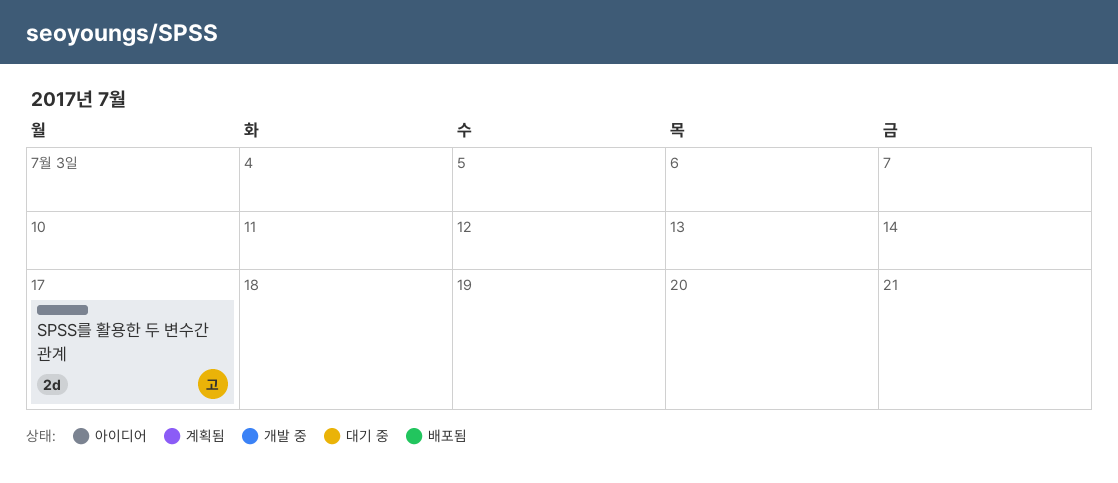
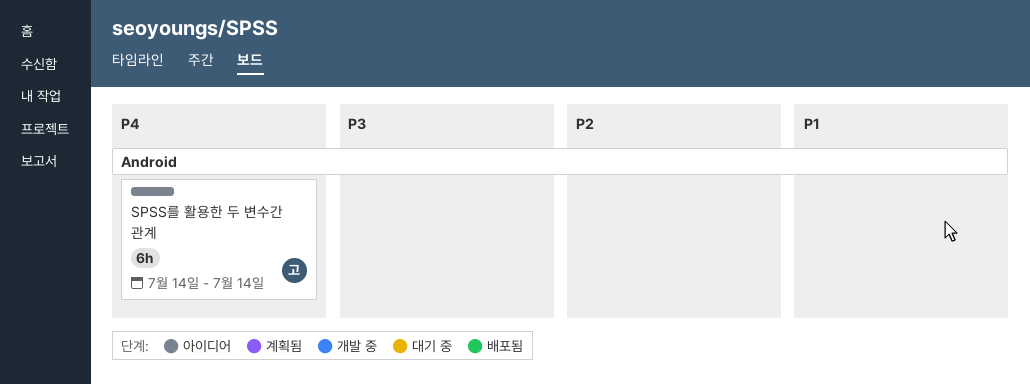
SPSS를 활용한 두 변수간 관계, estimate: 2d -> 6h
SPSS를 활용한 두 변수간 관계, due: Jul 17 -> Jul 14

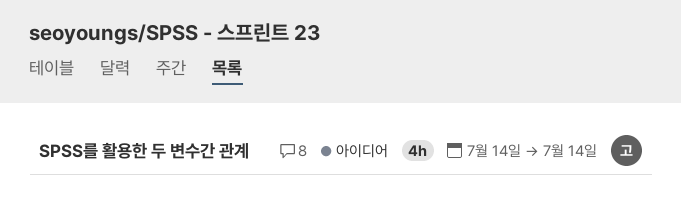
SPSS를 활용한 두 변수간 관계, estimate: 6h -> 4h

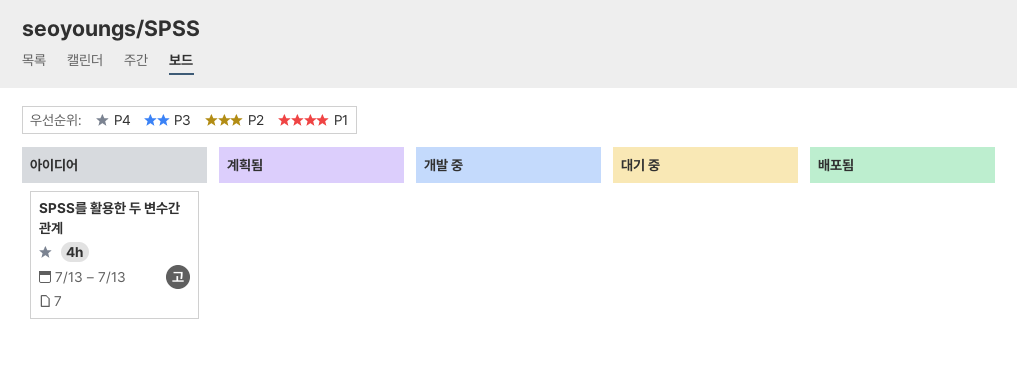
SPSS를 활용한 두 변수간 관계, start: Jul 14 -> Jul 13
SPSS를 활용한 두 변수간 관계, due: Jul 14 -> Jul 13

